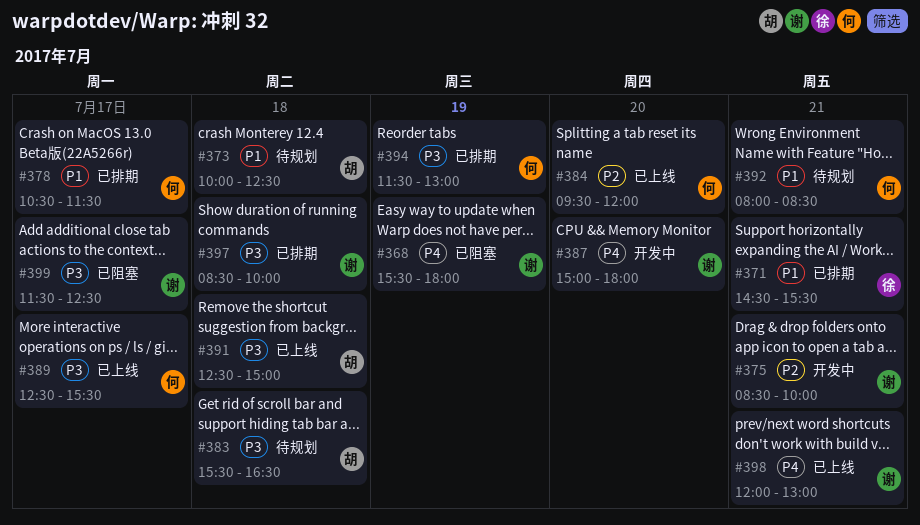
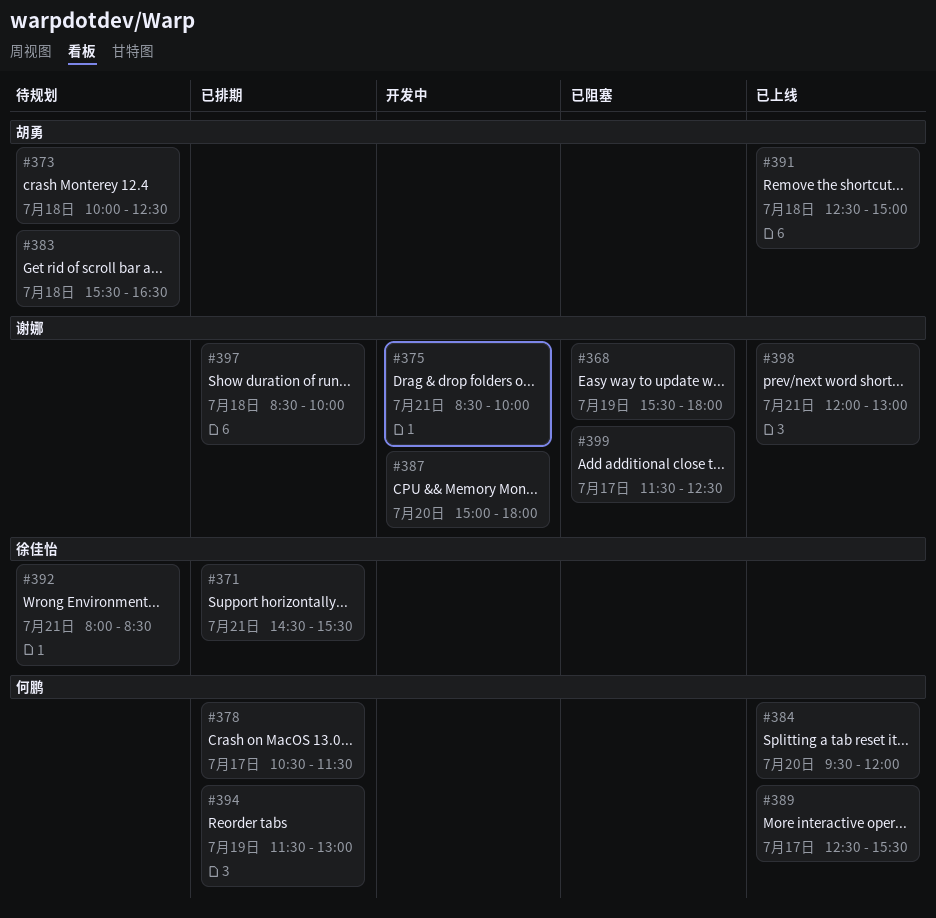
#392, owner: 何鹏 -> 徐佳怡

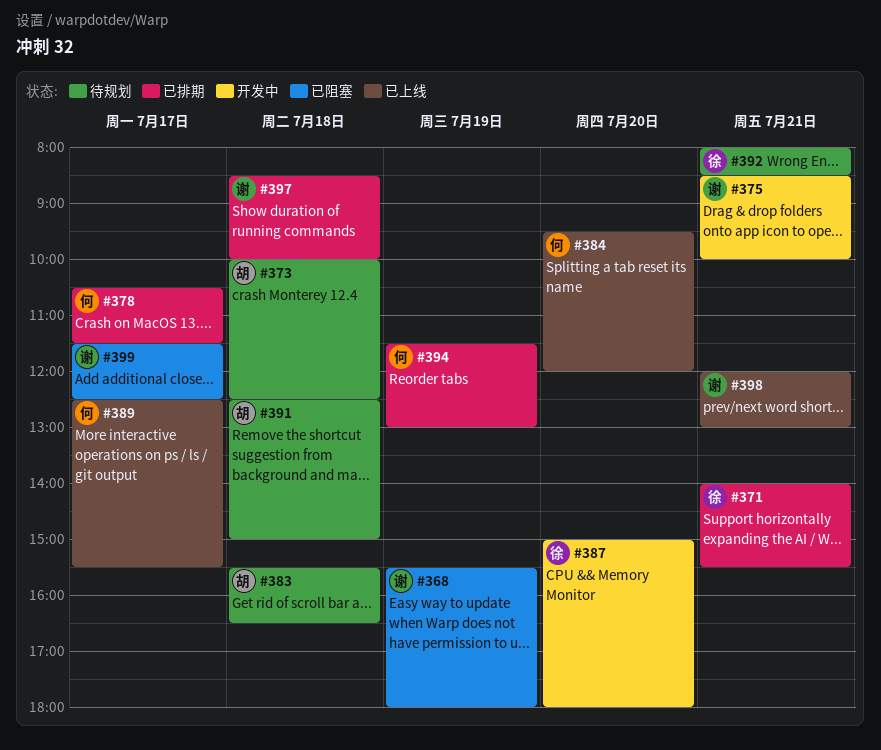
#371, begins: 14:30 -> 14:00
#387, owner: 谢娜 -> 徐佳怡
#391, status: 已上线 -> 待规划

